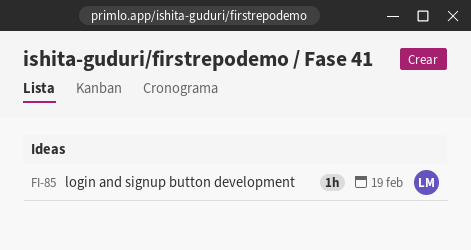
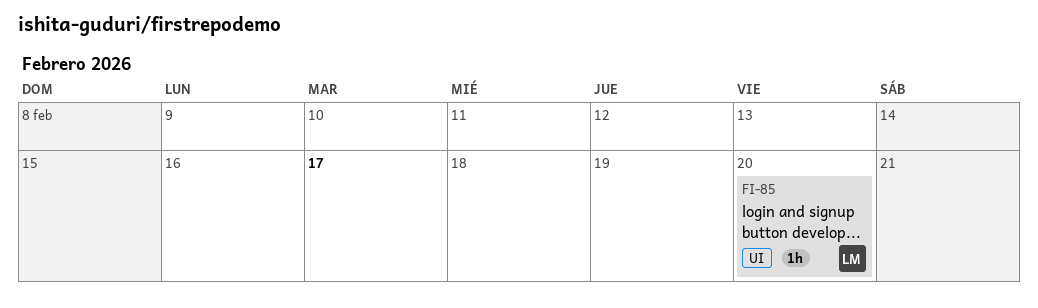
FI-85, due: Feb 19 -> Feb 20

